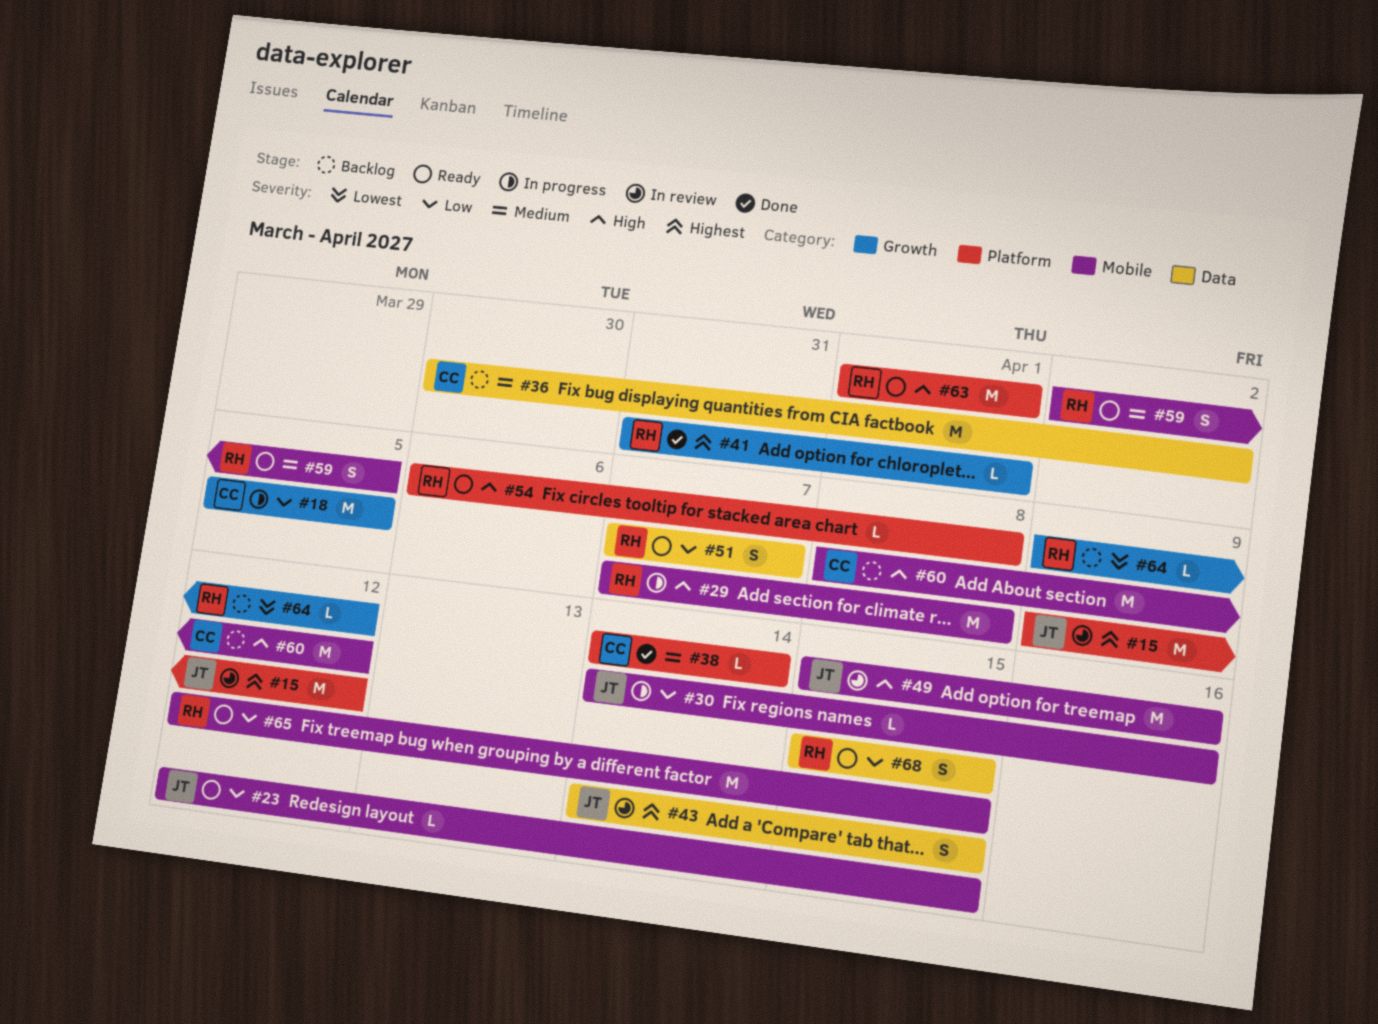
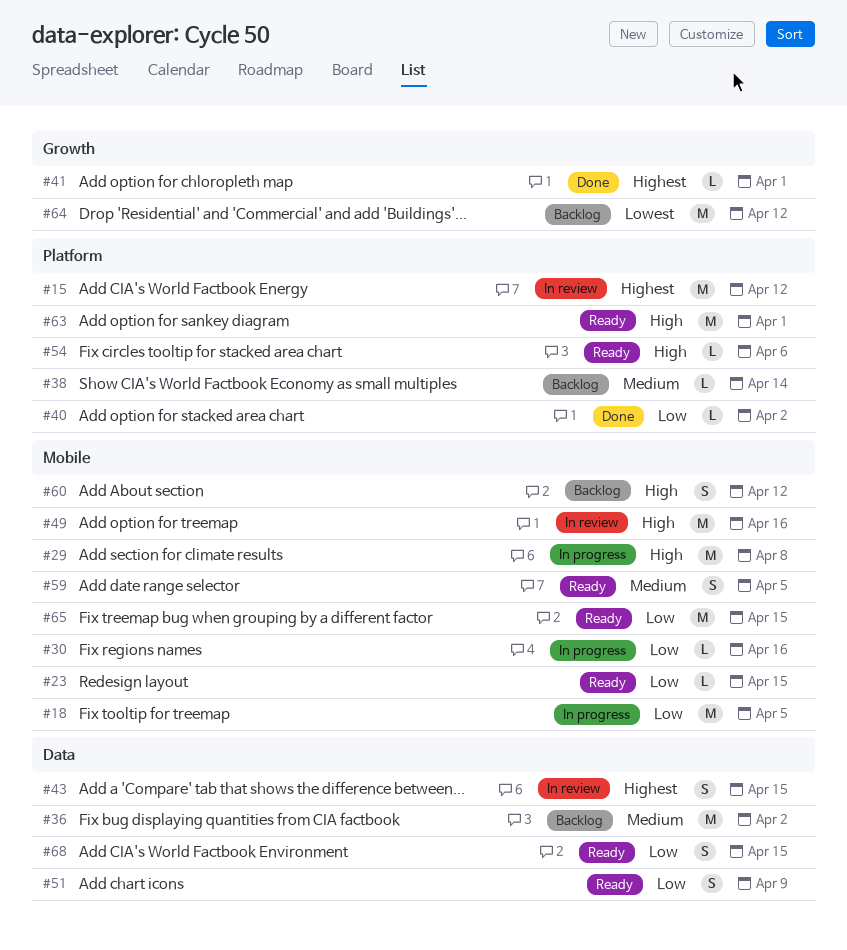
#18, label: Growth -> Mobile
#38, status: Done -> Backlog
#40: none -> present
#51, due: Apr 7 -> Apr 9
#54, due: Apr 8 -> Apr 6
#60, estimate: M -> S
#64, estimate: L -> M

